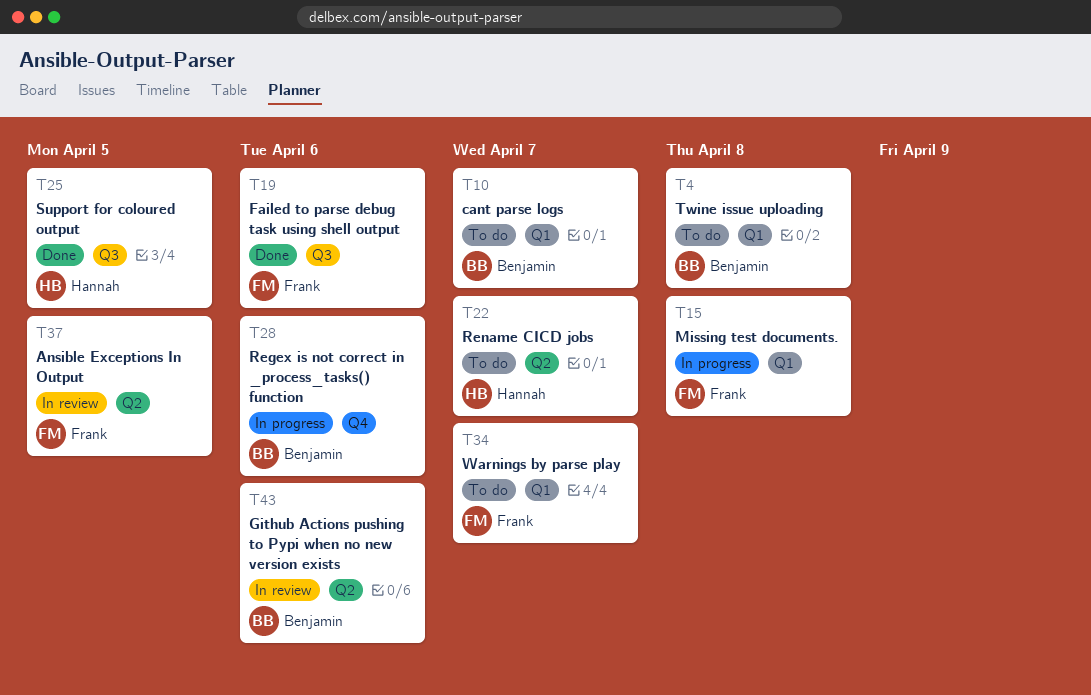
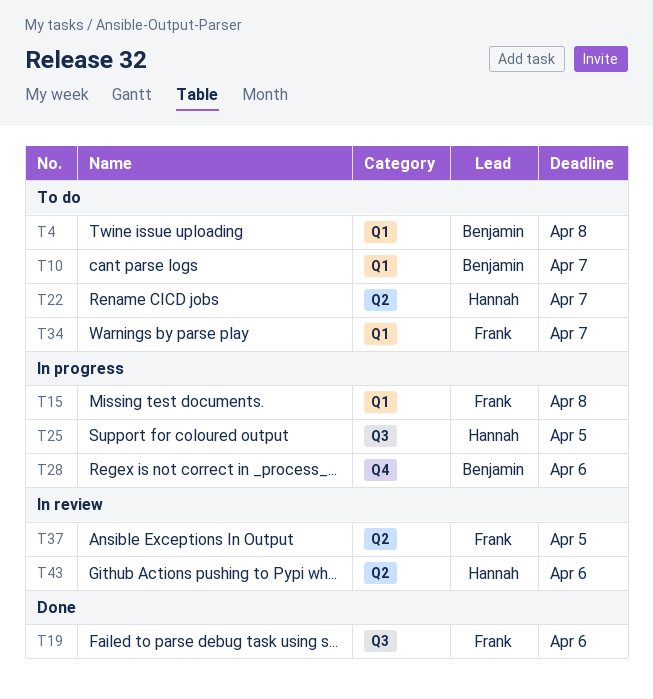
T25, status: Done -> In progress
T43, owner: Benjamin -> Hannah

